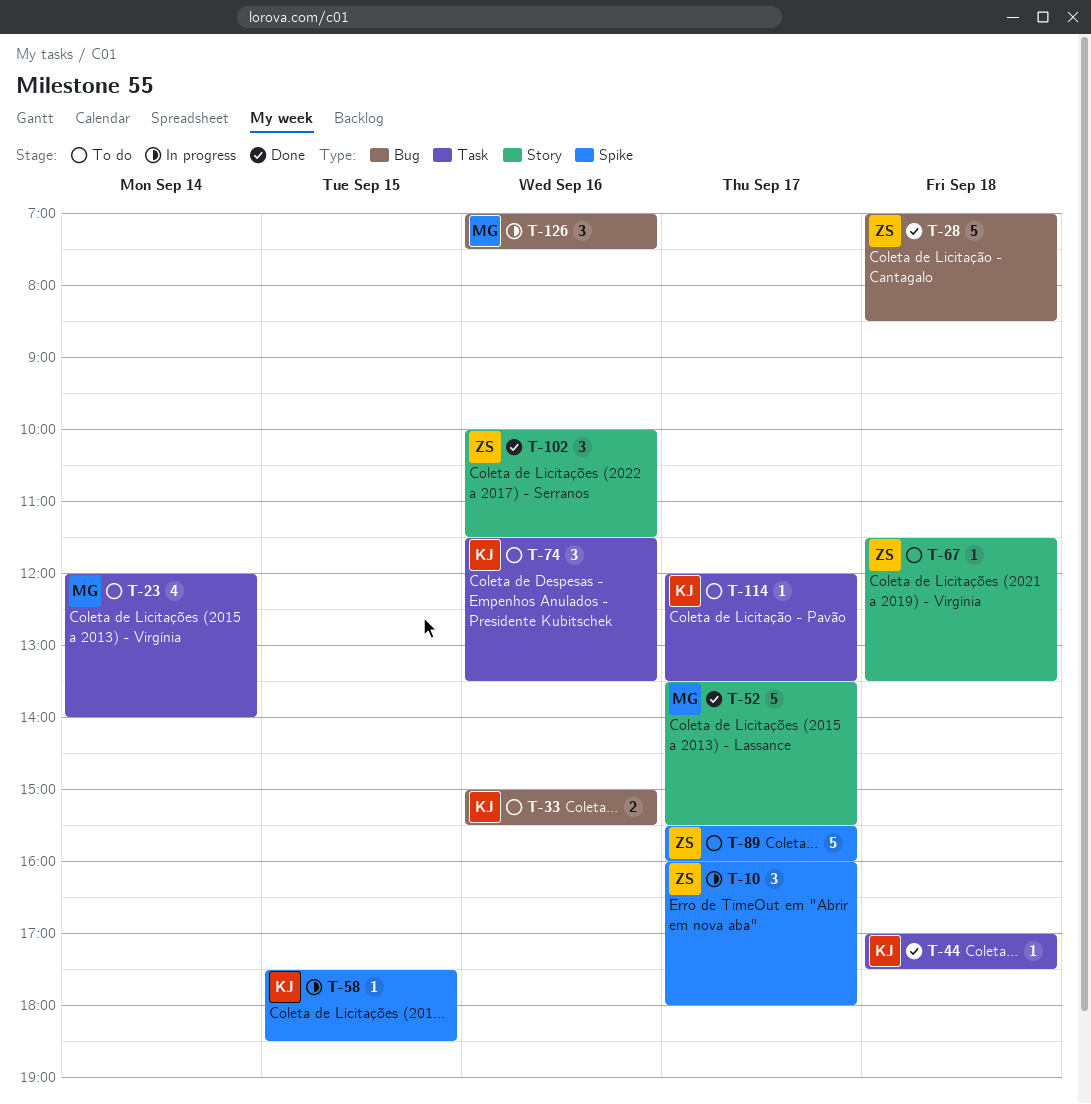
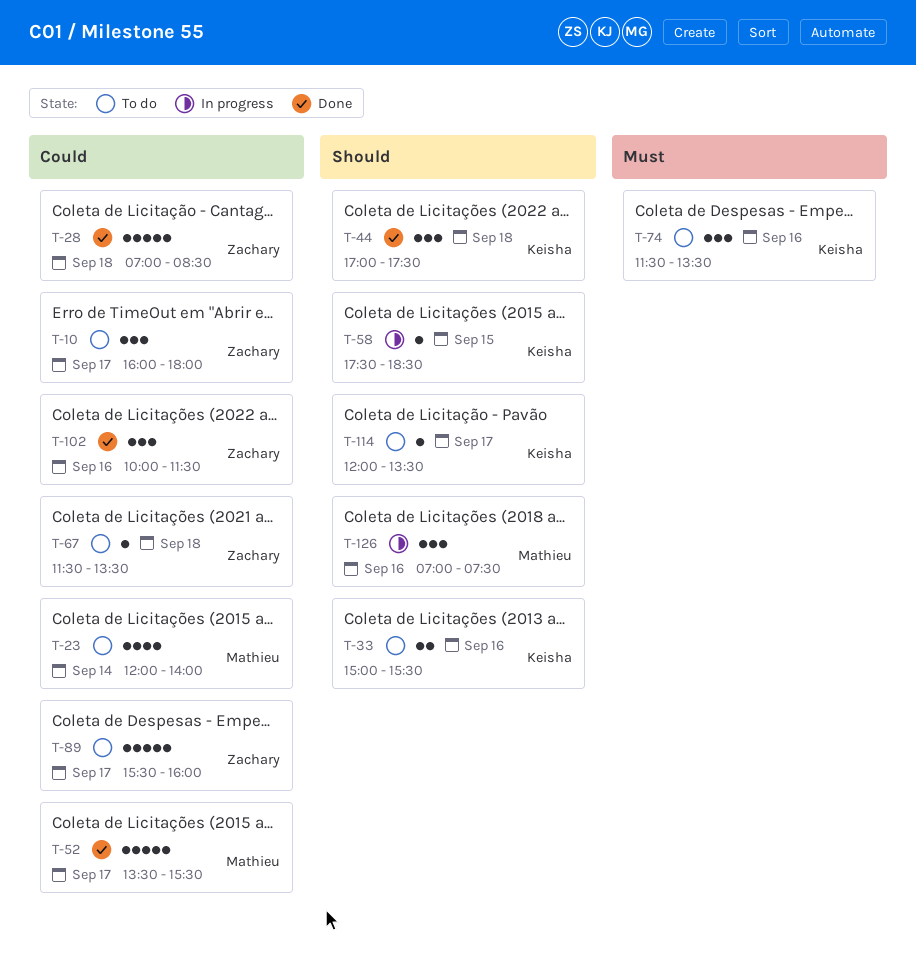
T-10, status: In progress -> To do
T-44, estimate: 1 -> 3

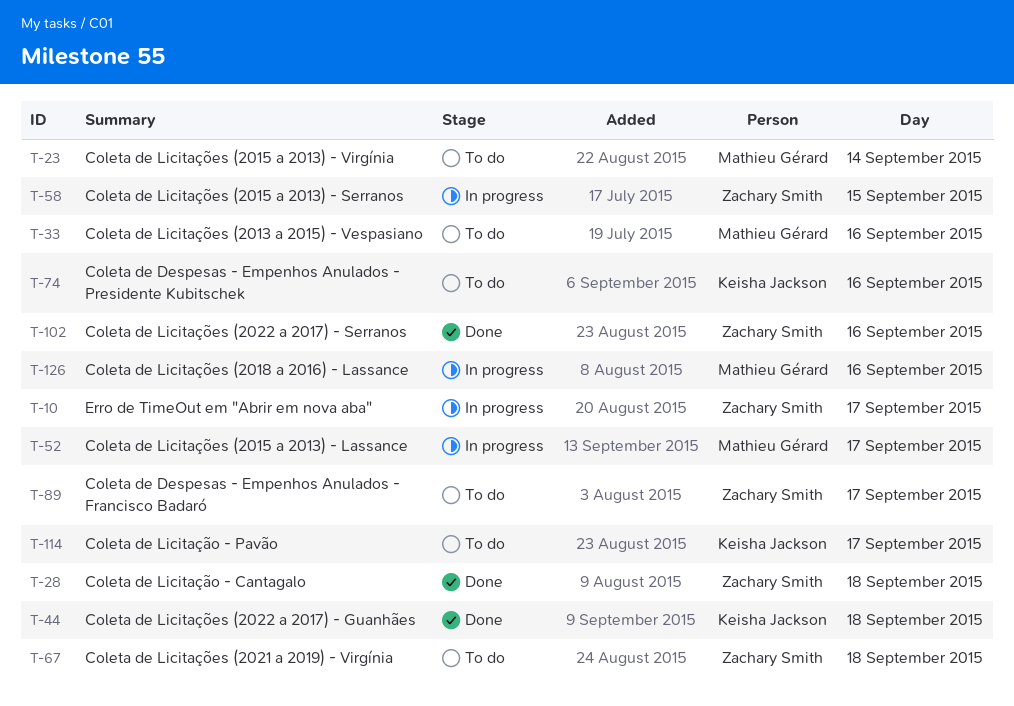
T-10, status: To do -> In progress
T-33, owner: Keisha Jackson -> Mathieu Gérard
T-52, status: Done -> In progress
T-58, owner: Keisha Jackson -> Zachary Smith

